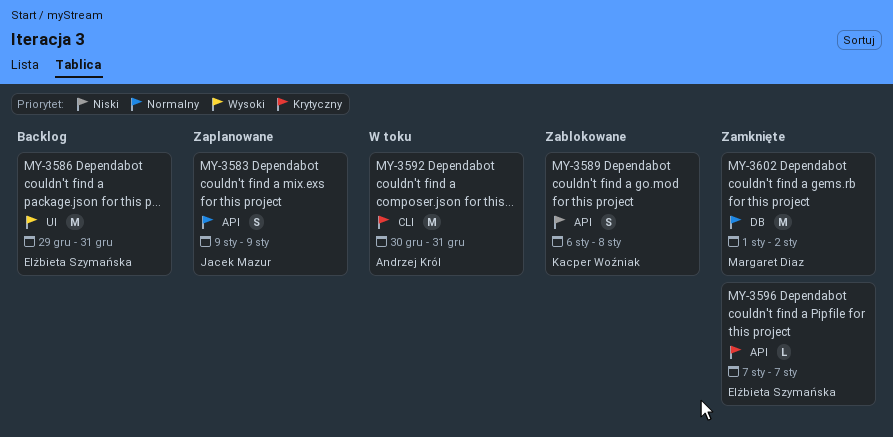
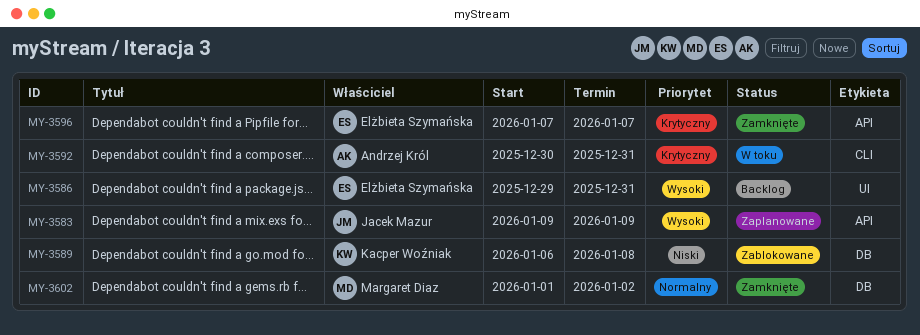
MY-3583, priority: Normalny -> Wysoki
MY-3589, label: API -> DB

